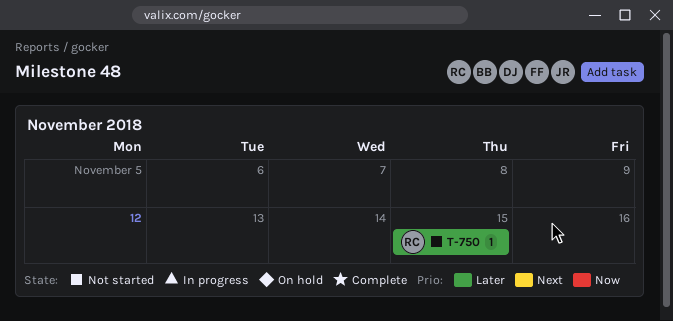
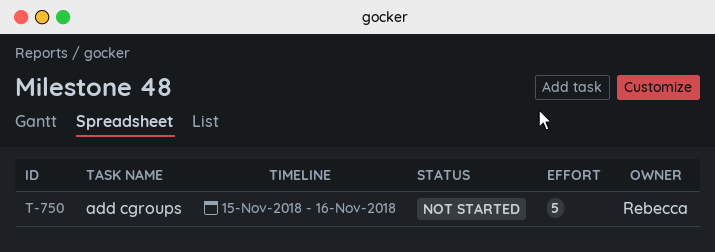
T-750, estimate: 1 -> 5
T-750, due: Nov 15 -> Nov 16

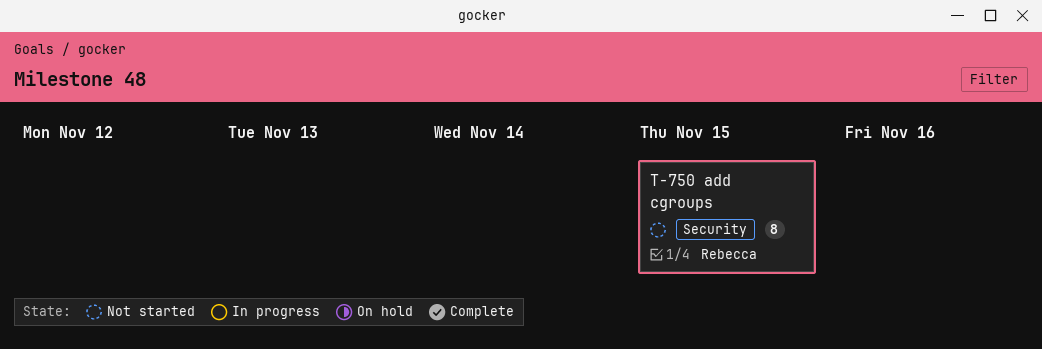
T-750, estimate: 5 -> 8
T-750, due: Nov 16 -> Nov 15

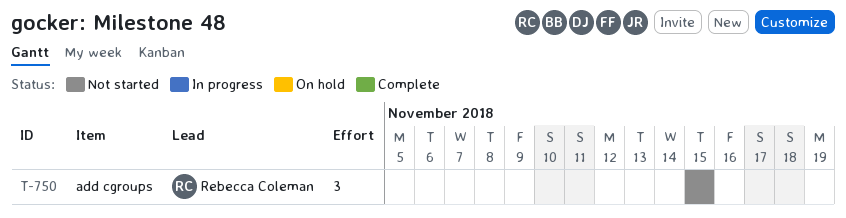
T-750, estimate: 8 -> 3

